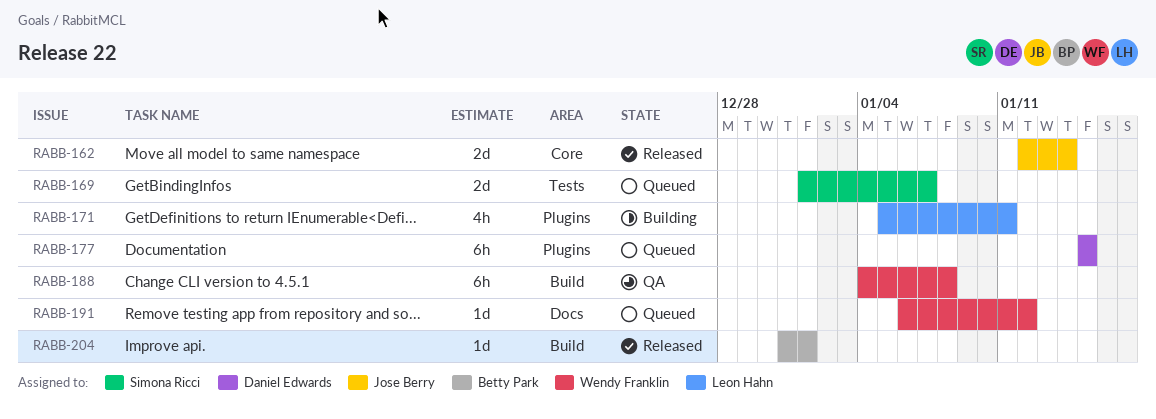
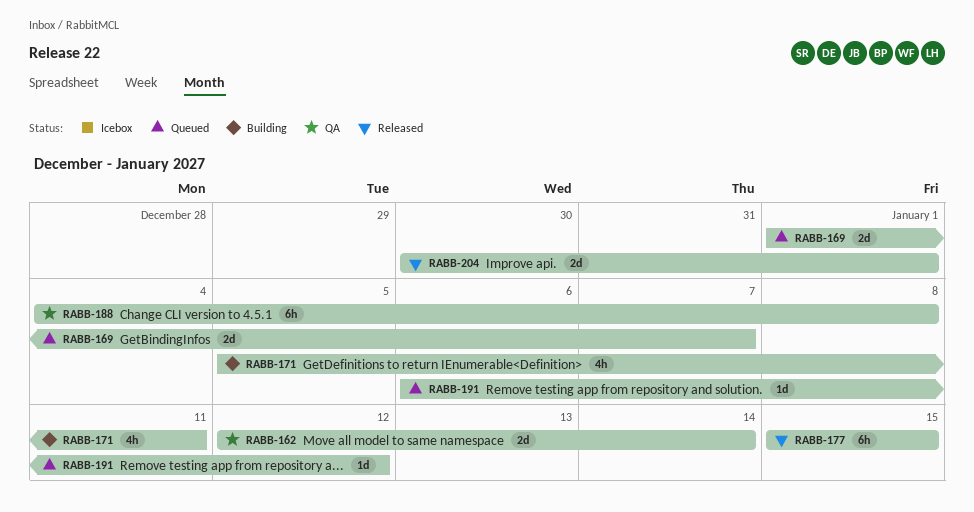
RABB-162, status: Released -> QA
RABB-177, status: Queued -> Released
RABB-204, estimate: 1d -> 2d
RABB-204, start: Dec 31 -> Dec 30

